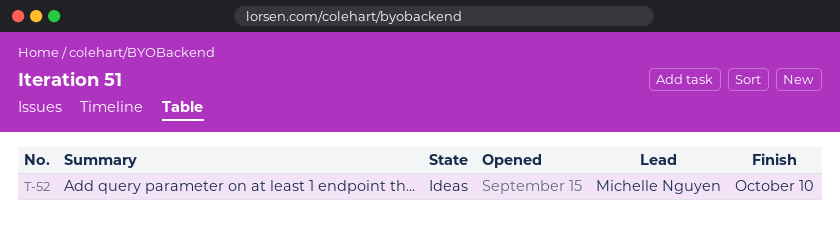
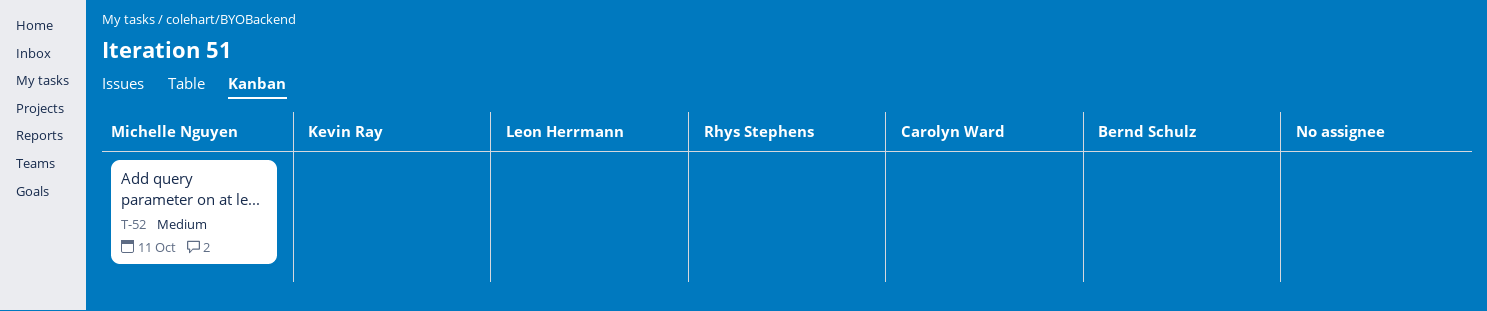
T-52, due: Oct 10 -> Oct 11

